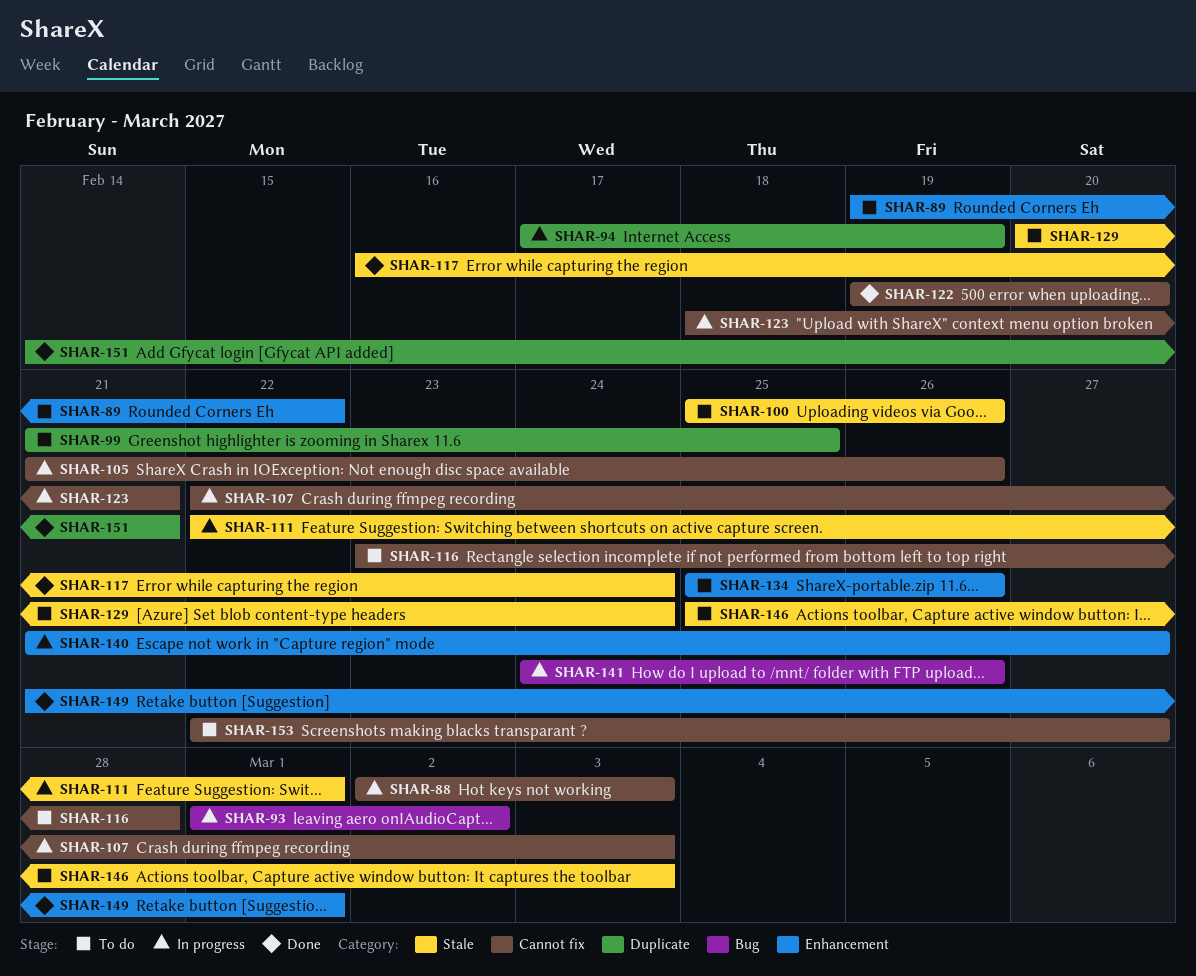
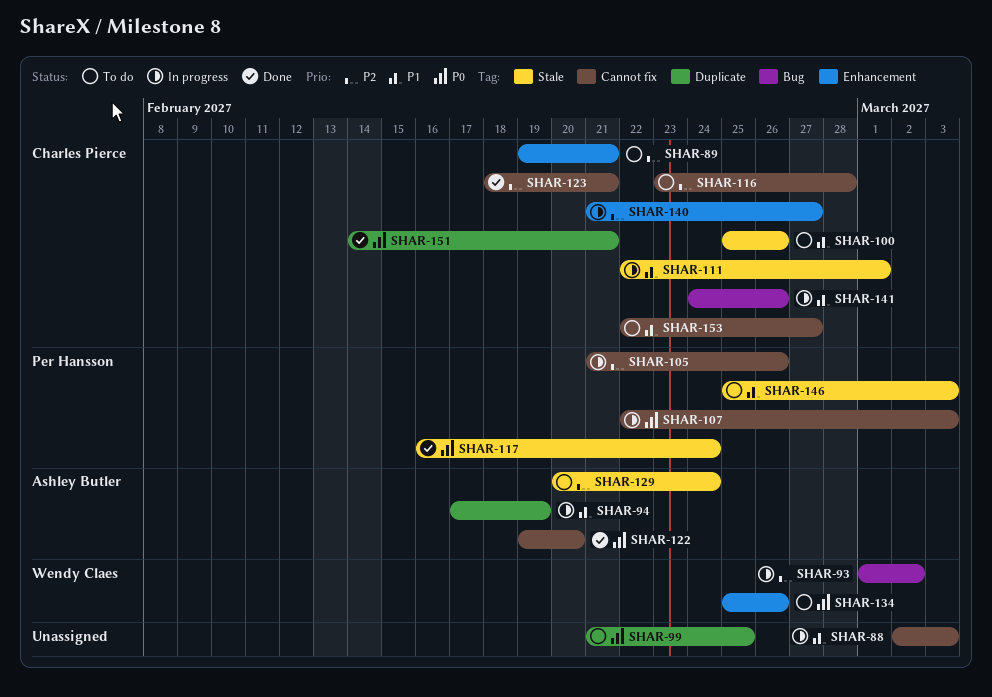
SHAR-89, due: Feb 22 -> Feb 21
SHAR-123, status: In progress -> Done
SHAR-149: present -> none

